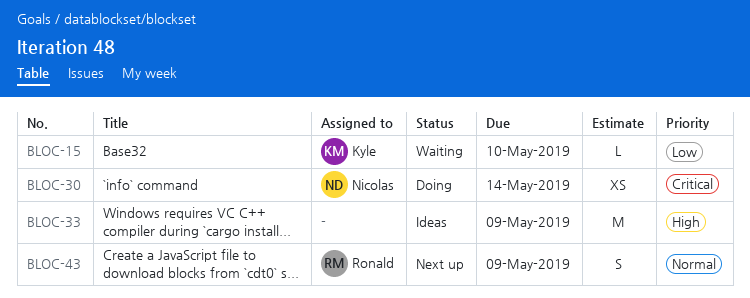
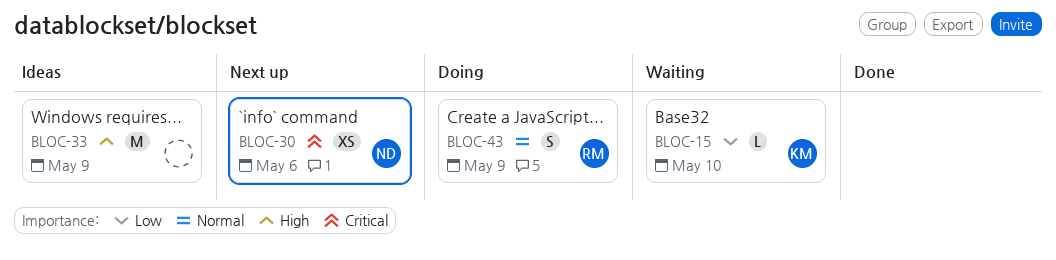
BLOC-30, status: Doing -> Next up
BLOC-30, due: May 14 -> May 6
BLOC-43, status: Next up -> Doing

